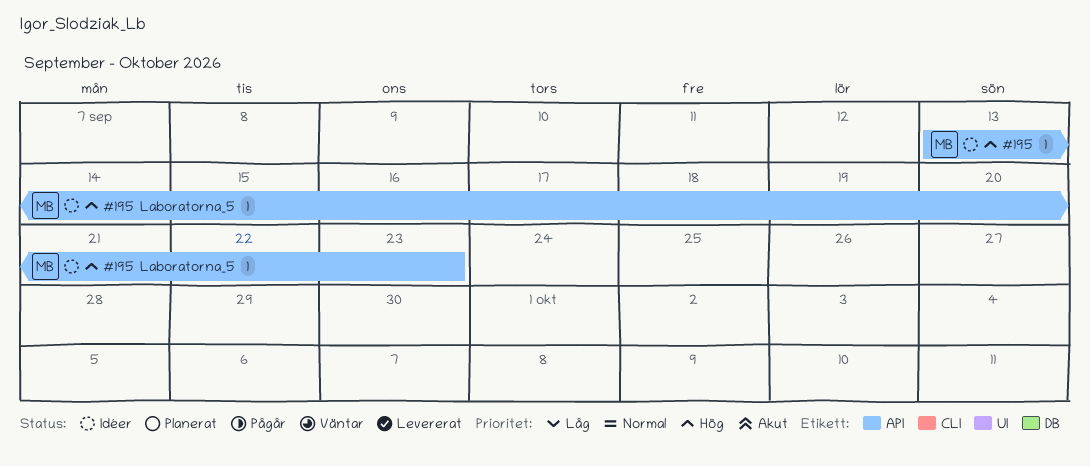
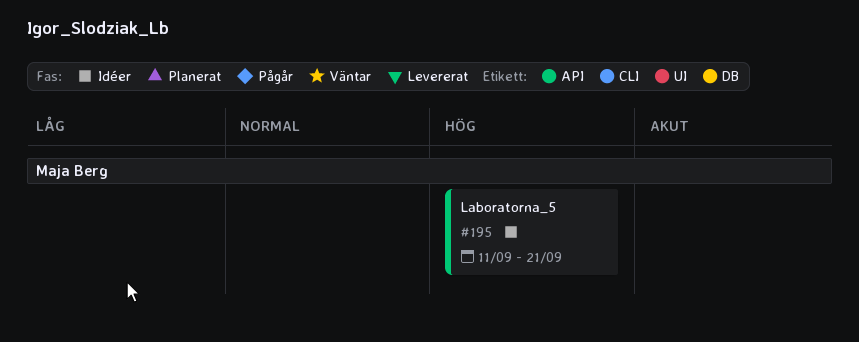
#195, start: Sep 13 -> Sep 11
#195, due: Sep 23 -> Sep 21

